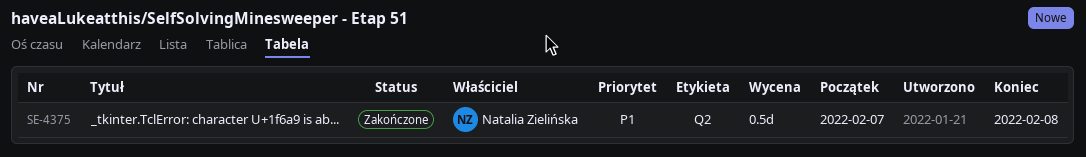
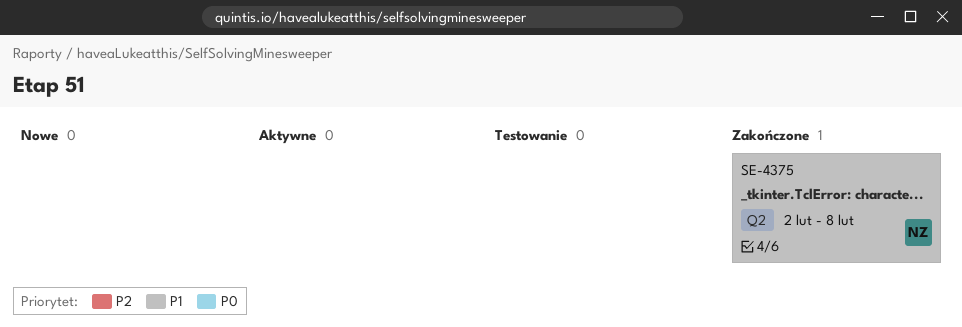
SE-4375, start: Feb 7 -> Feb 2

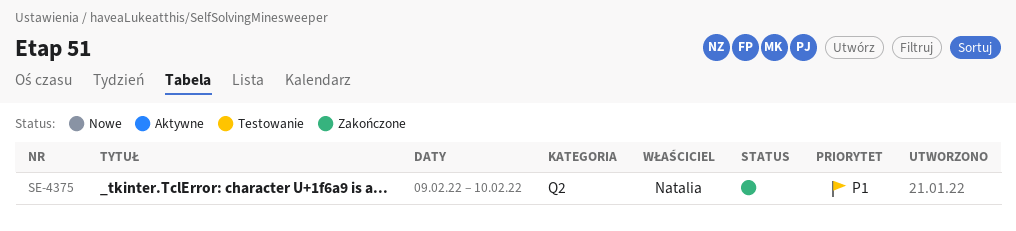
SE-4375, start: Feb 2 -> Feb 9
SE-4375, due: Feb 8 -> Feb 10

